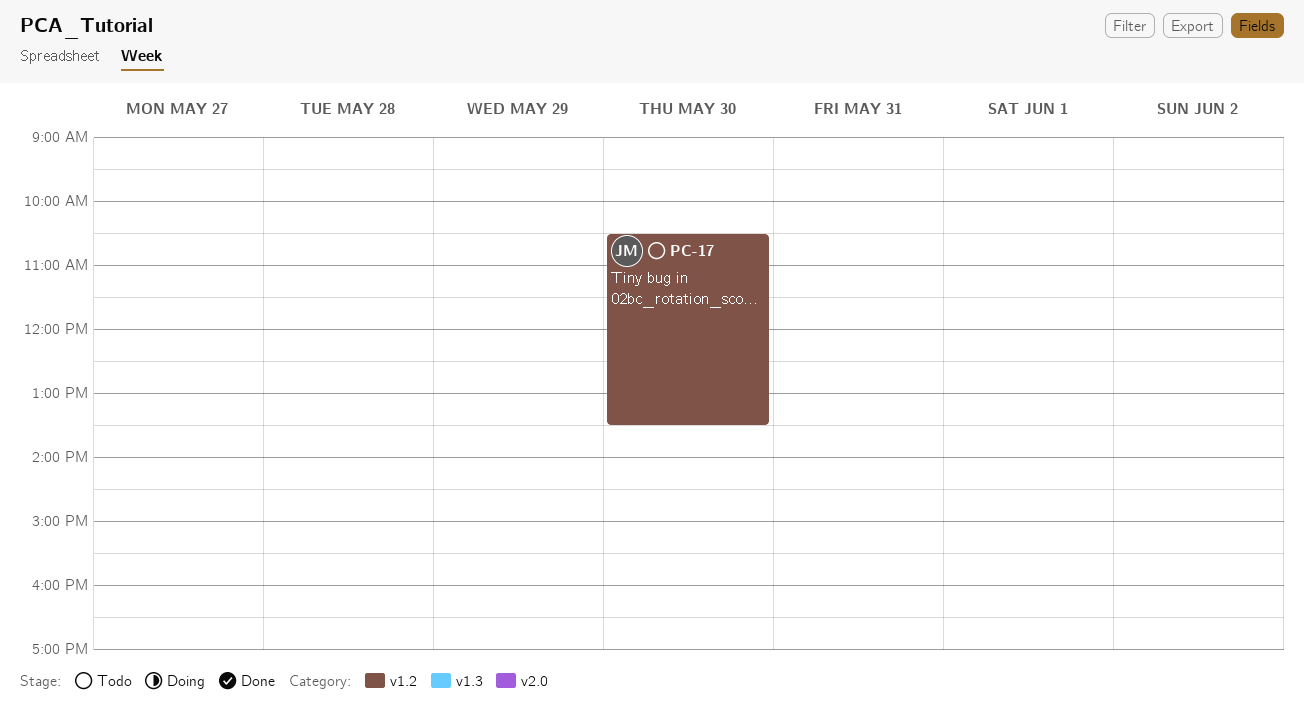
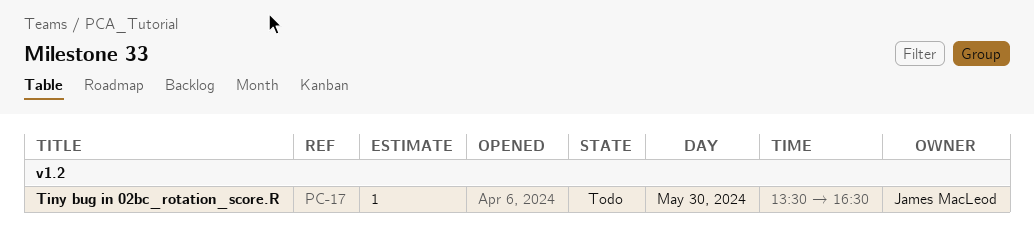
PC-17, begins: 10:30 -> 13:30
PC-17, ends: 13:30 -> 16:30

